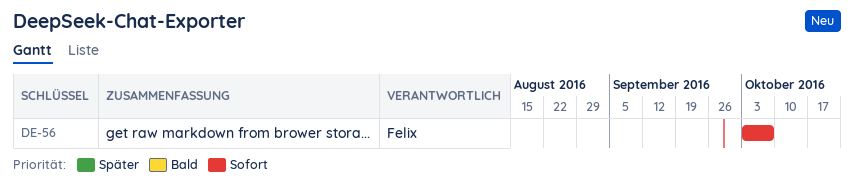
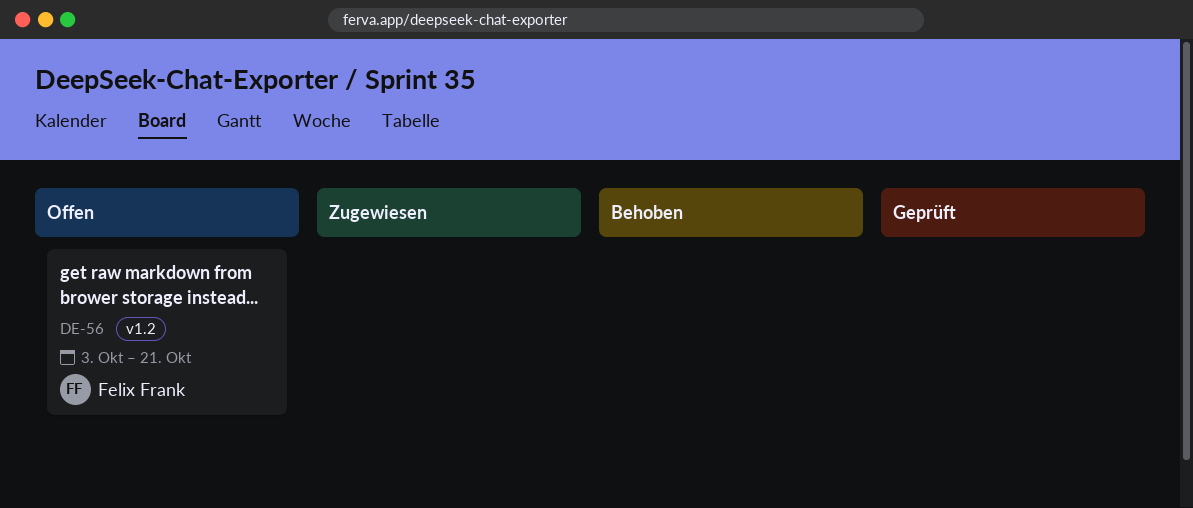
DE-56, due: Oct 7 -> Oct 21

